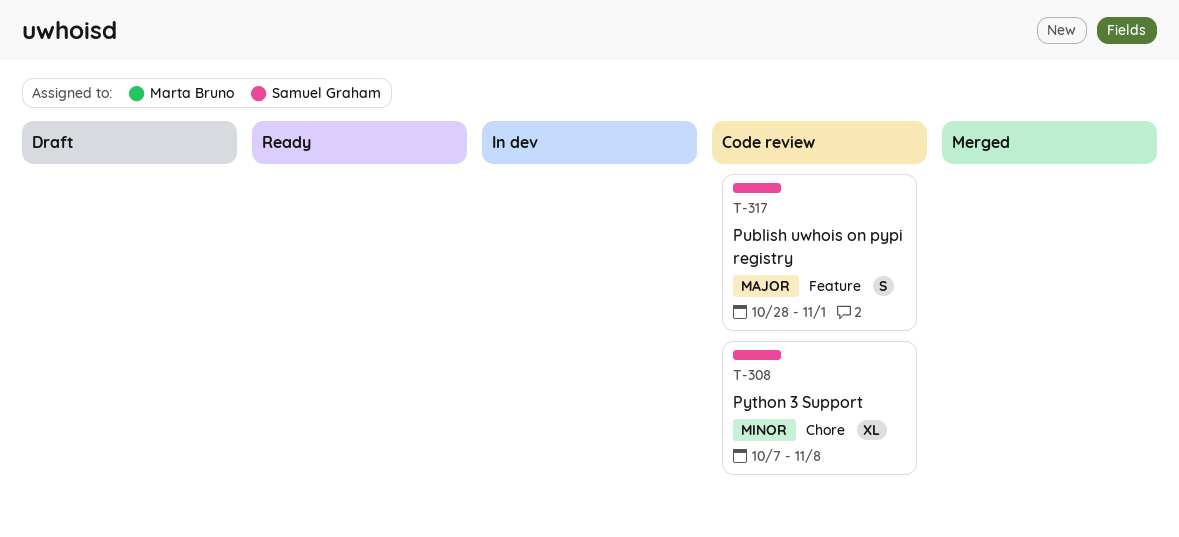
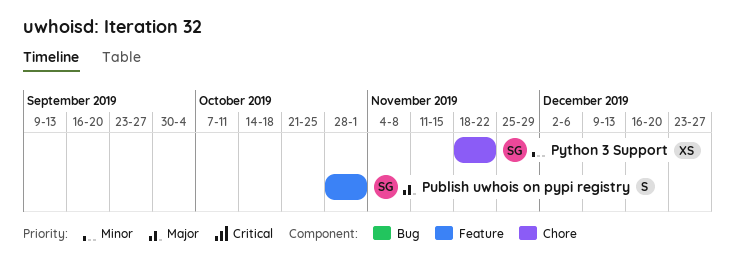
Python 3 Support, estimate: XL -> XS
Python 3 Support, start: Oct 7 -> Nov 18
Python 3 Support, due: Nov 8 -> Nov 22

